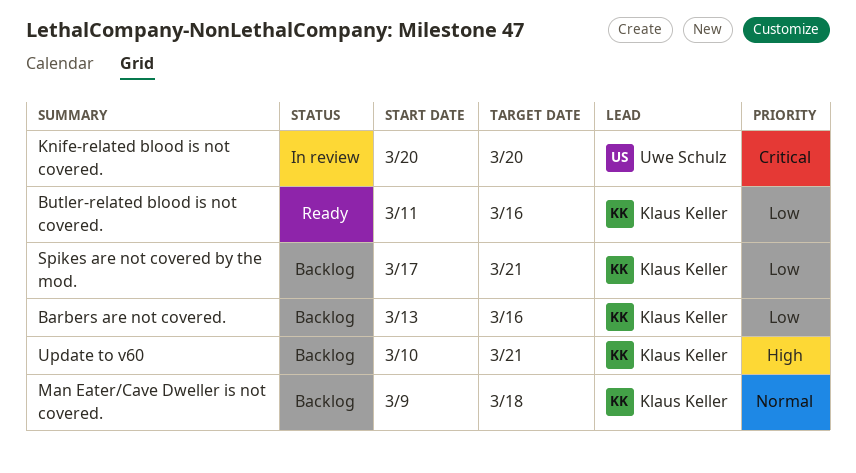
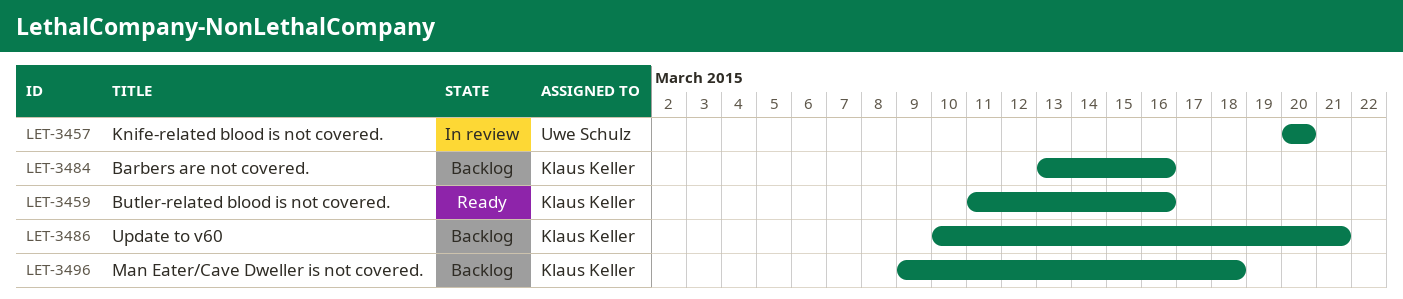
Spikes are not covered by the mod.: present -> none

